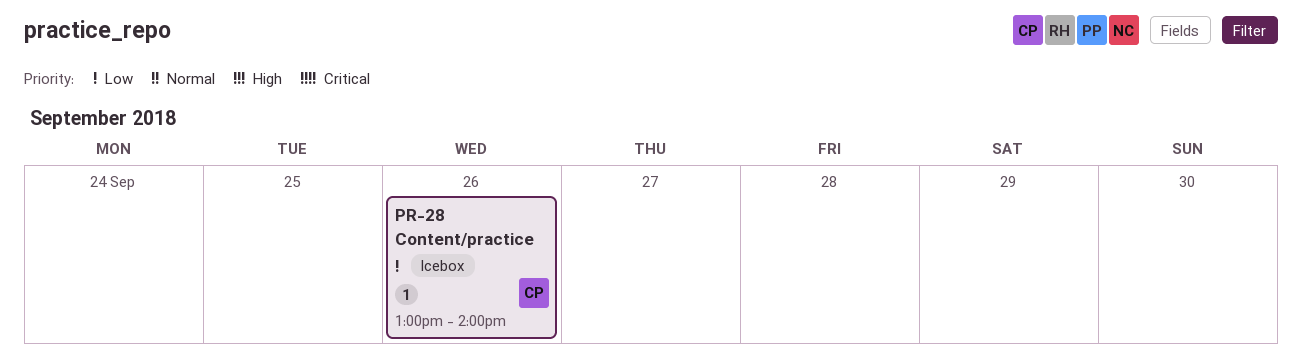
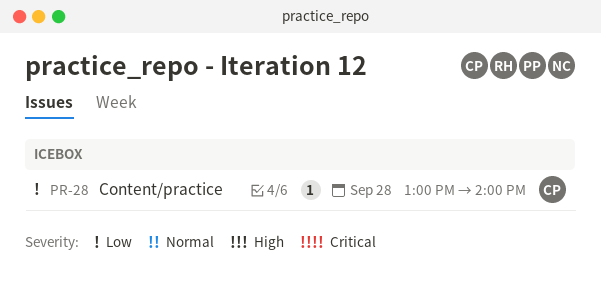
PR-28, day: Sep 26 -> Sep 28

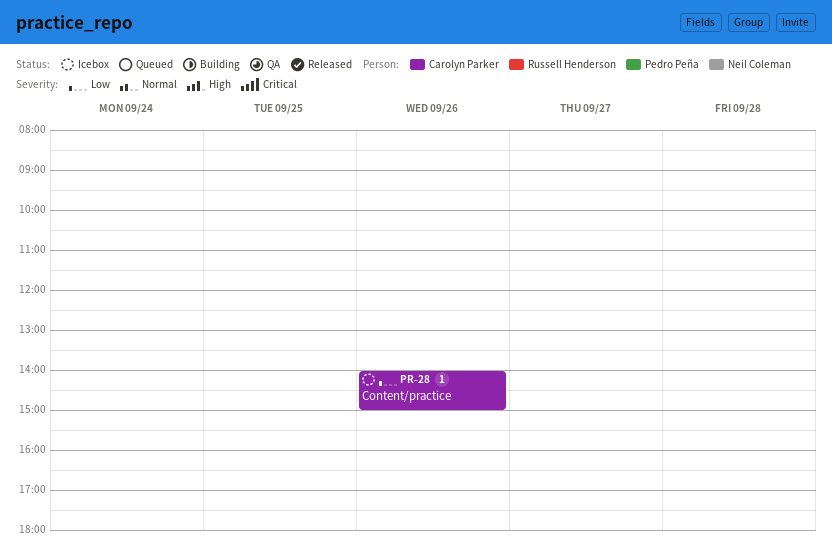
PR-28, day: Sep 28 -> Sep 26
PR-28, begins: 13:00 -> 14:00
PR-28, ends: 14:00 -> 15:00

